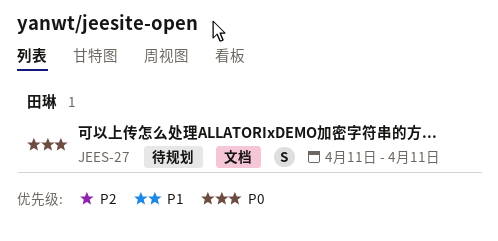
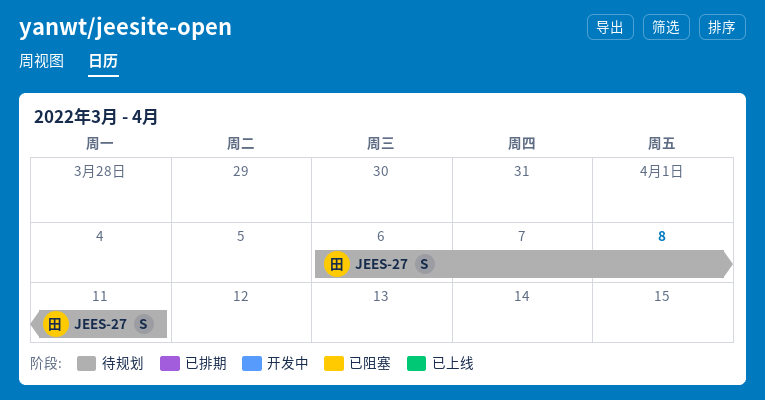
JEES-27, start: Apr 11 -> Apr 6

